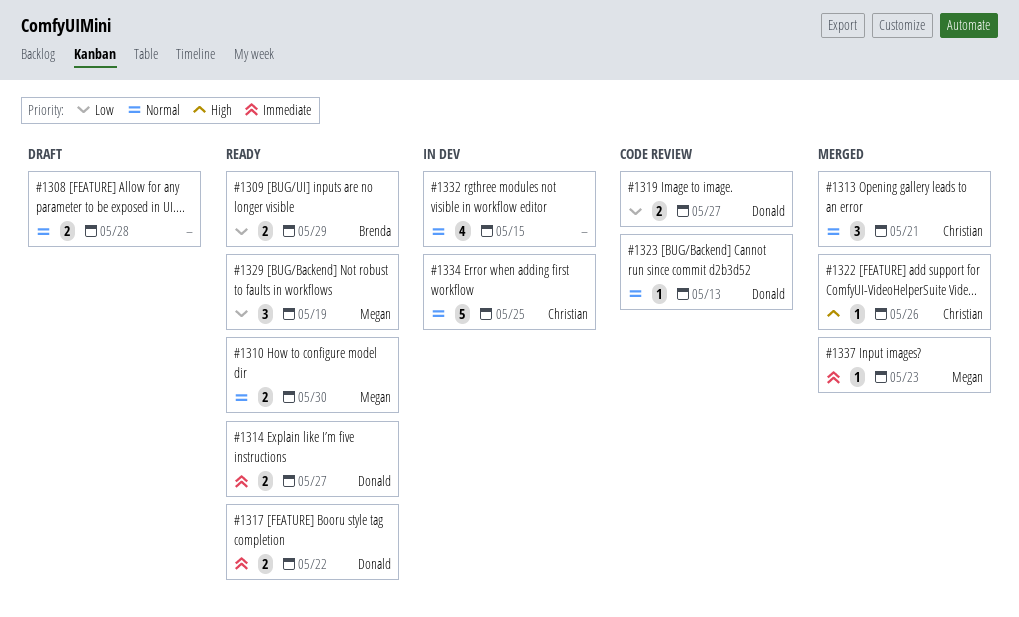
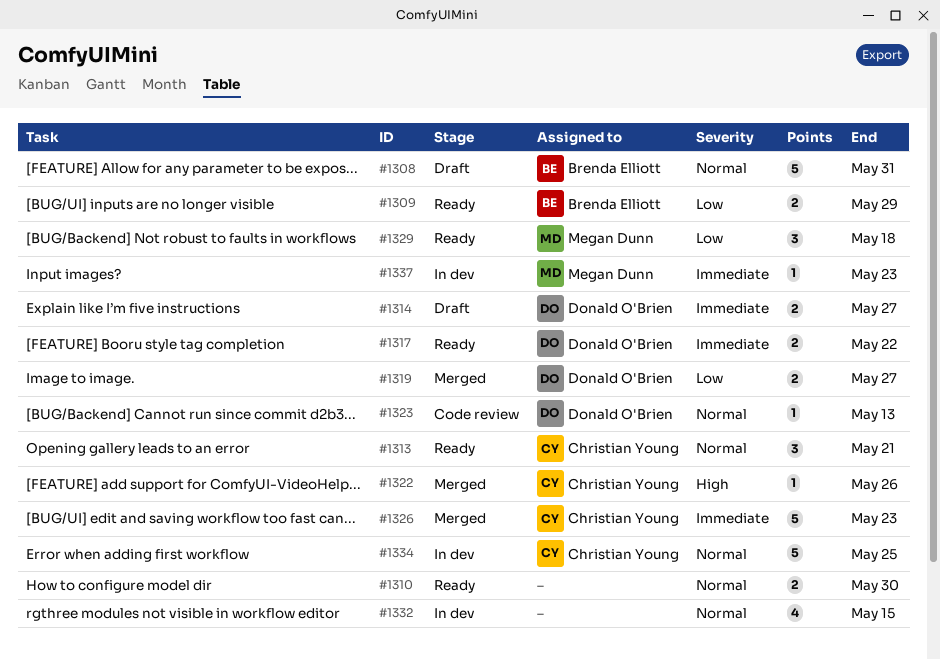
#1308, owner: none -> Brenda Elliott
#1308, estimate: 2 -> 5
#1308, due: May 28 -> May 31
#1310, owner: Megan Dunn -> none
#1313, status: Merged -> Ready
#1314, status: Ready -> Draft
#1319, status: Code review -> Merged
#1326: none -> present
#1329, due: May 19 -> May 18
#1337, status: Merged -> In dev

